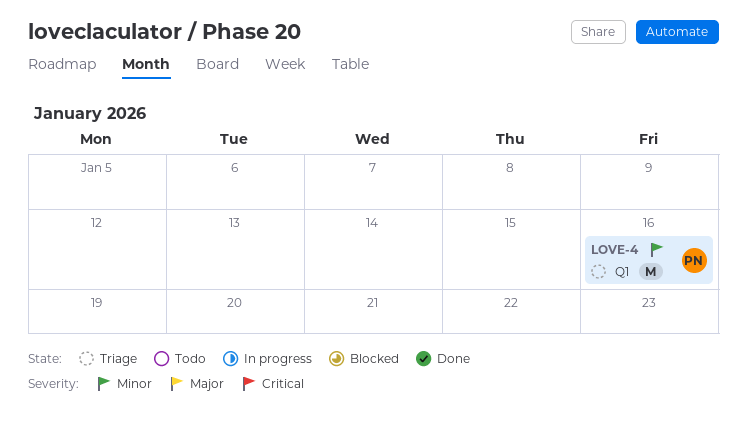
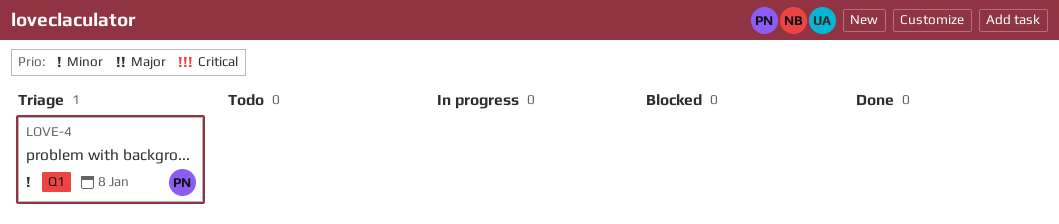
LOVE-4, due: Jan 16 -> Jan 8

